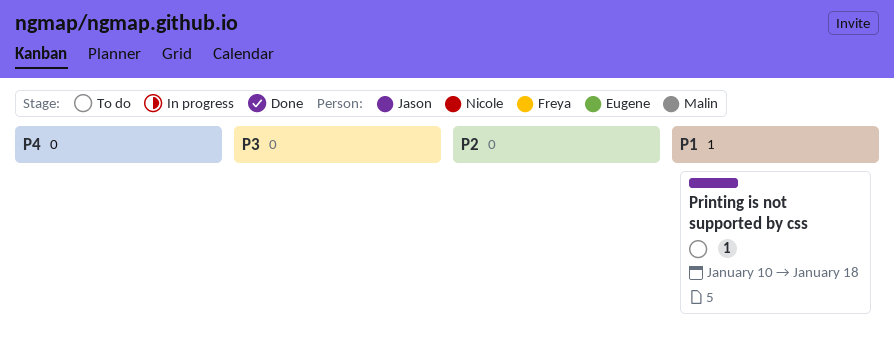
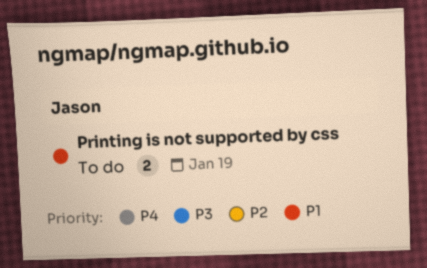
Printing is not supported by css, estimate: 1 -> 2
Printing is not supported by css, due: Jan 18 -> Jan 19

